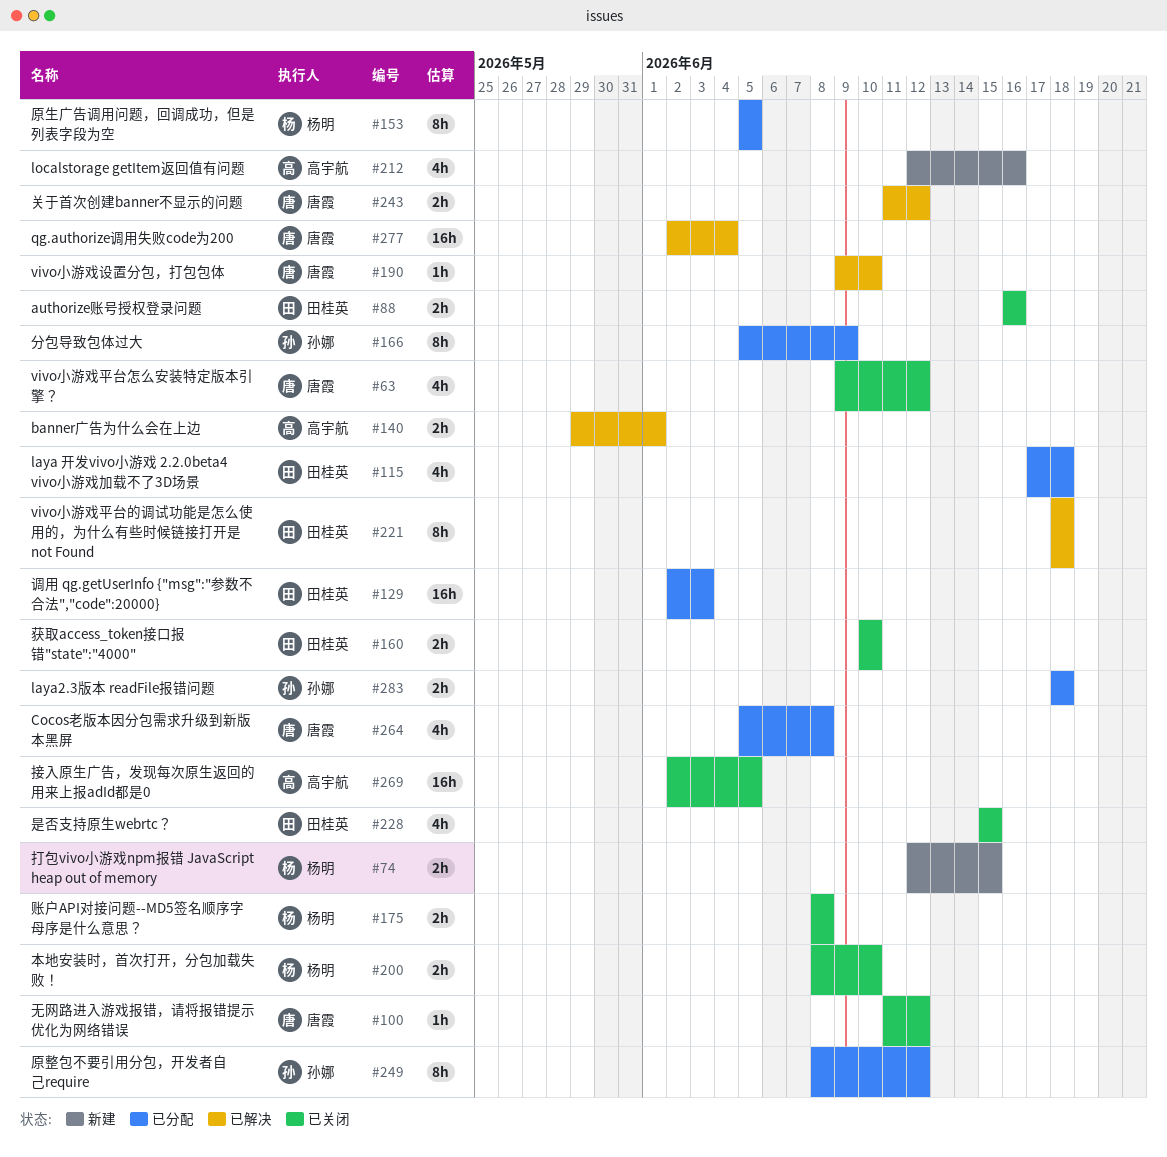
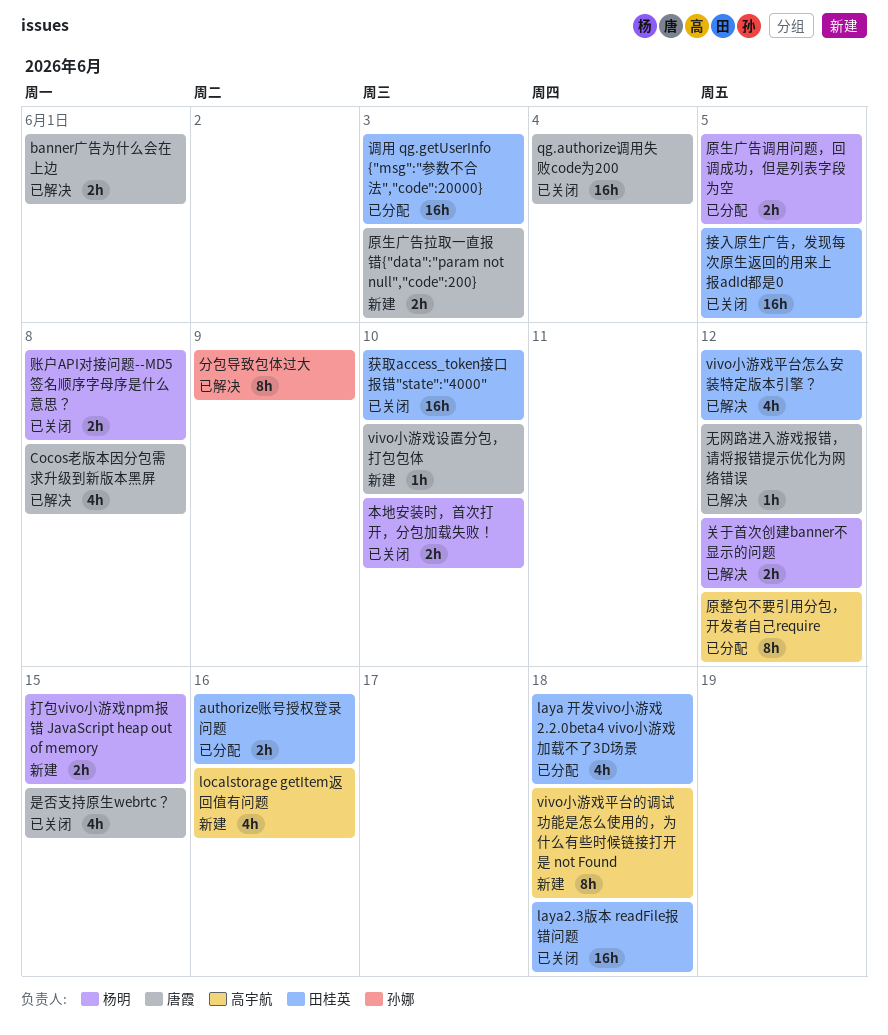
authorize账号授权登录问题, status: 已关闭 -> 已分配
banner广告为什么会在上边, owner: 高宇航 -> 唐霞
Cocos老版本因分包需求升级到新版本黑屏, status: 已分配 -> 已解决
laya2.3版本 readFile报错问题, status: 已分配 -> 已关闭
laya2.3版本 readFile报错问题, owner: 孙娜 -> 田桂英
laya2.3版本 readFile报错问题, estimate: 2h -> 16h
qg.authorize调用失败code为200, status: 已解决 -> 已关闭
vivo小游戏平台怎么安装特定版本引擎？, status: 已关闭 -> 已解决
vivo小游戏平台怎么安装特定版本引擎？, owner: 唐霞 -> 田桂英
vivo小游戏平台的调试功能是怎么使用的，为什么有些时候链接打开是 not Found, status: 已解决 -> 新建
vivo小游戏平台的调试功能是怎么使用的，为什么有些时候链接打开是 not Found, owner: 田桂英 -> 高宇航
vivo小游戏设置分包，打包包体, status: 已解决 -> 新建
关于首次创建banner不显示的问题, owner: 唐霞 -> 杨明
分包导致包体过大, status: 已分配 -> 已解决
原整包不要引用分包，开发者自己require, owner: 孙娜 -> 高宇航
原生广告拉取一直报错{"data":"param not null","code":200}: none -> present
原生广告调用问题，回调成功，但是列表字段为空, estimate: 8h -> 2h
接入原生广告，发现每次原生返回的用来上报adId都是0, owner: 高宇航 -> 田桂英
无网路进入游戏报错，请将报错提示优化为网络错误, status: 已关闭 -> 已解决
是否支持原生webrtc？, owner: 田桂英 -> 唐霞
获取access_token接口报错"state":"4000", estimate: 2h -> 16h

